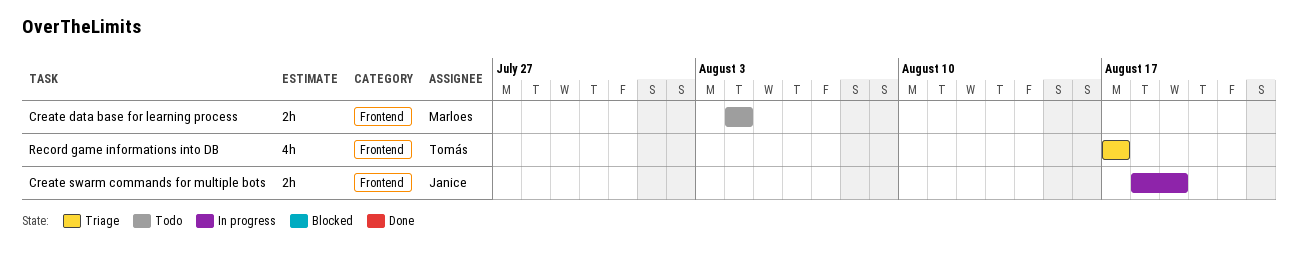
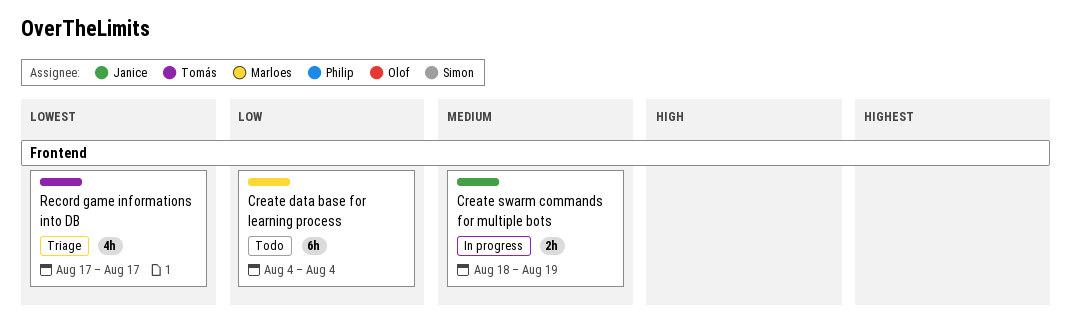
Create data base for learning process, estimate: 2h -> 6h

